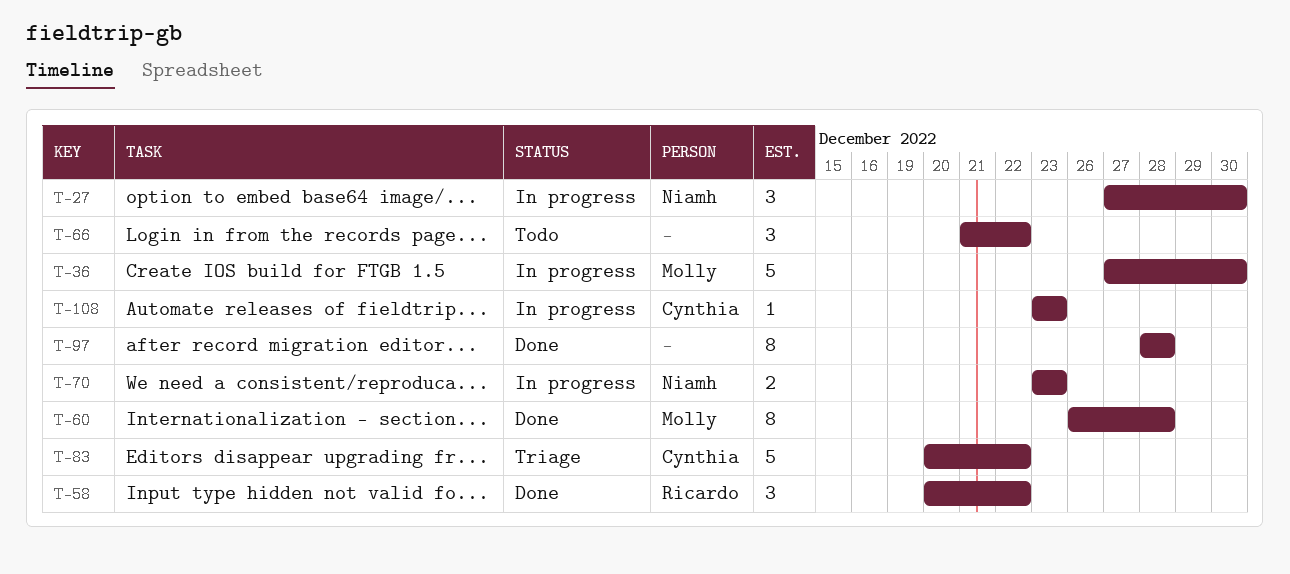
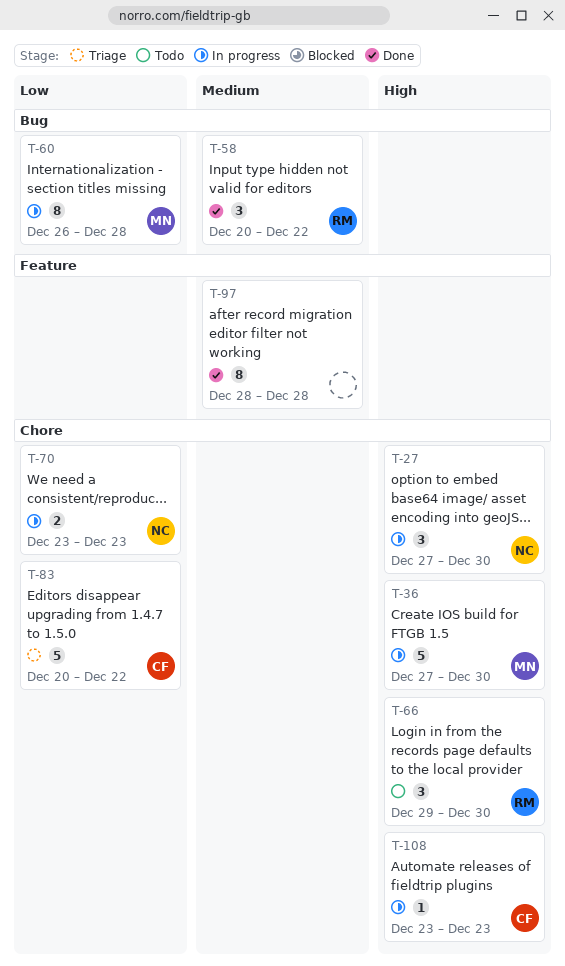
T-60, status: Done -> In progress
T-66, owner: none -> Ricardo
T-66, start: Dec 21 -> Dec 29
T-66, due: Dec 22 -> Dec 30

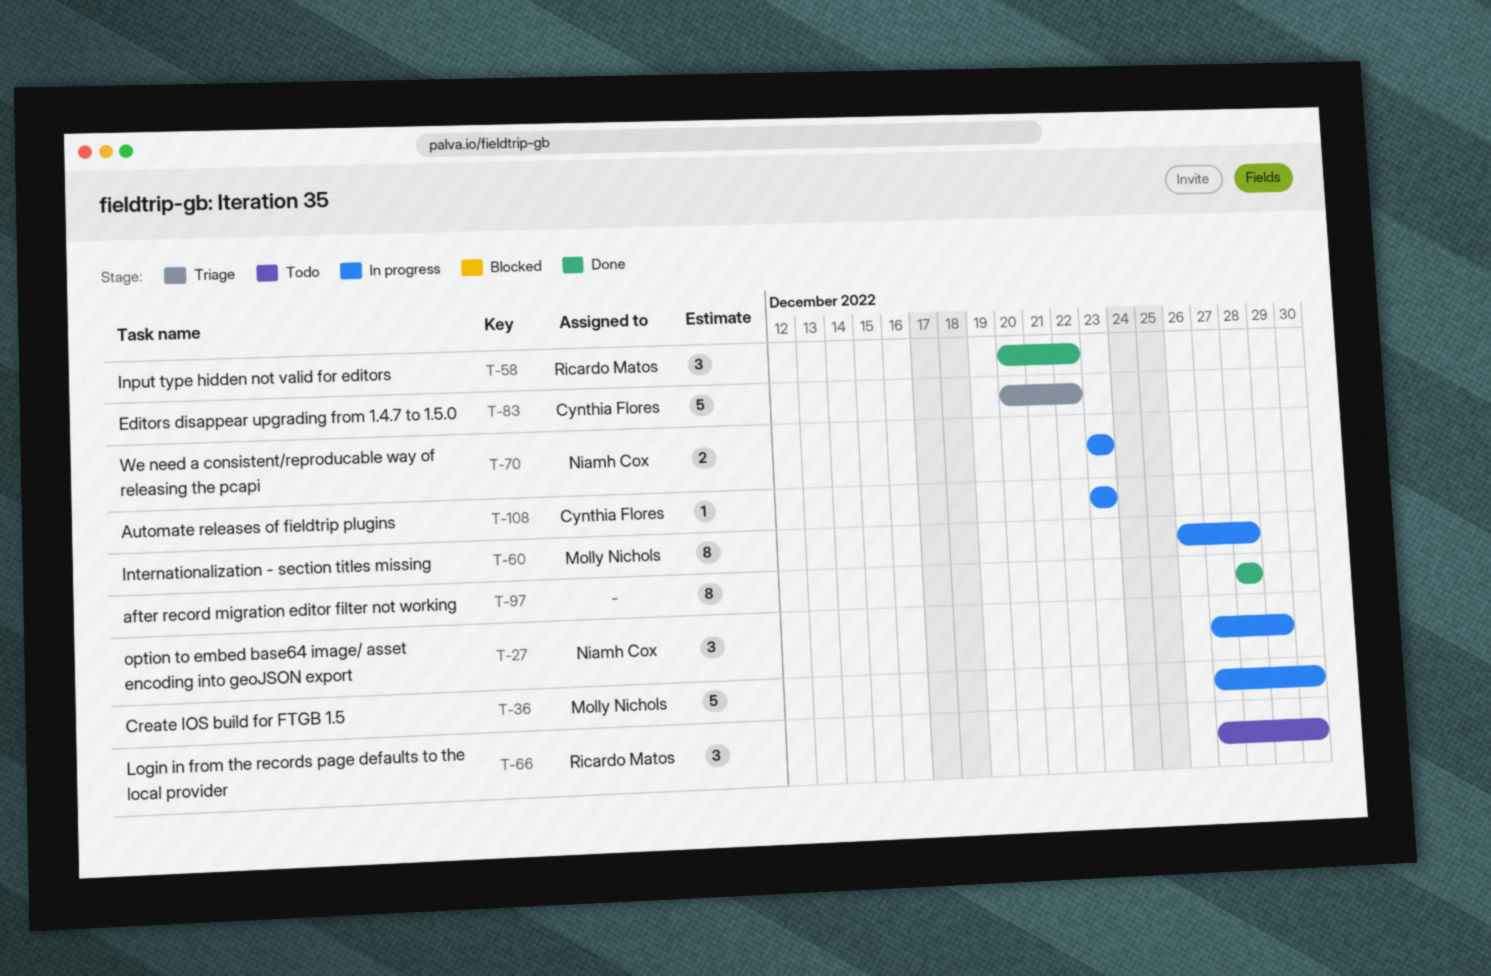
T-27, due: Dec 30 -> Dec 29
T-66, start: Dec 29 -> Dec 27

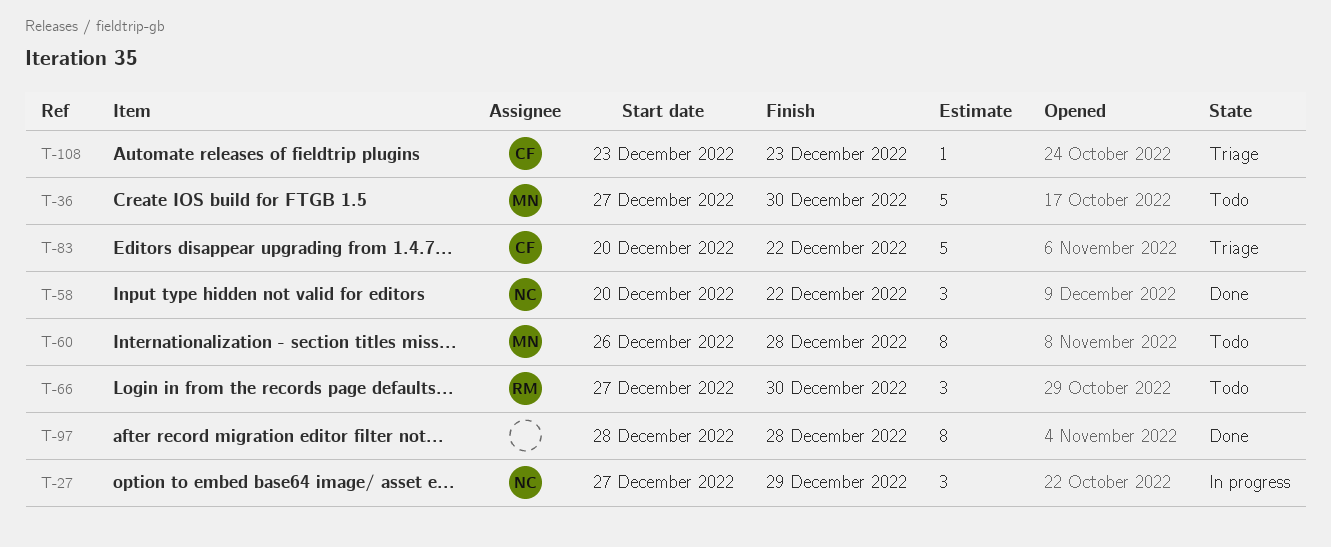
T-36, status: In progress -> Todo
T-58, owner: Ricardo Matos -> Niamh Cox
T-60, status: In progress -> Todo
T-70: present -> none
T-108, status: In progress -> Triage

